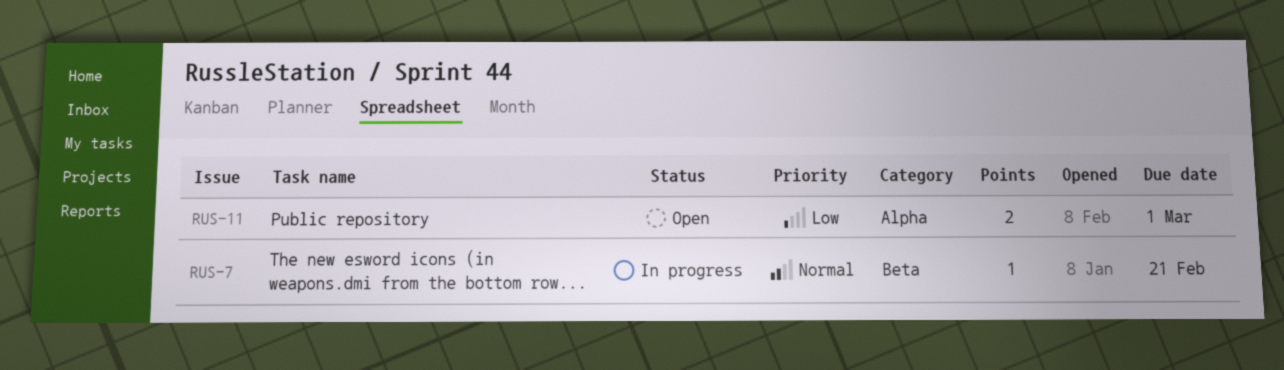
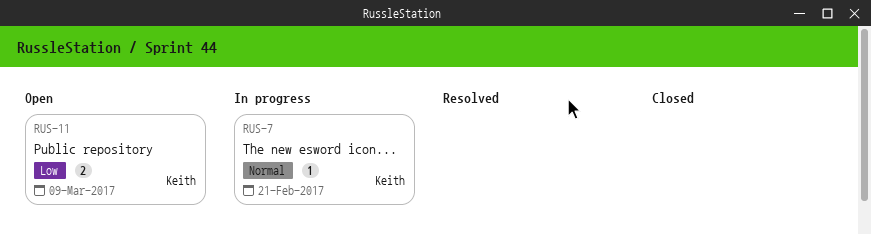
RUS-11, due: Mar 1 -> Mar 9

